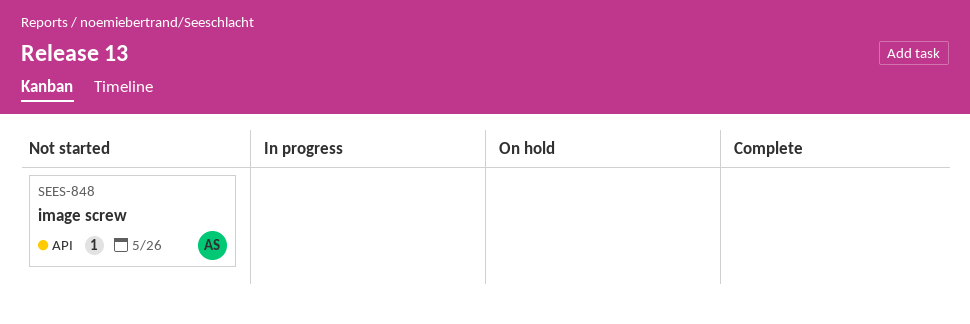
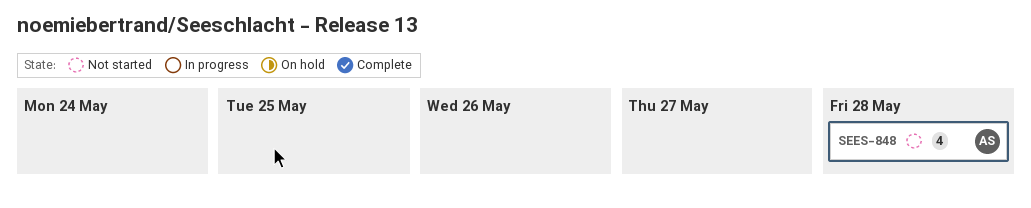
SEES-848, estimate: 1 -> 4
SEES-848, due: May 26 -> May 28

